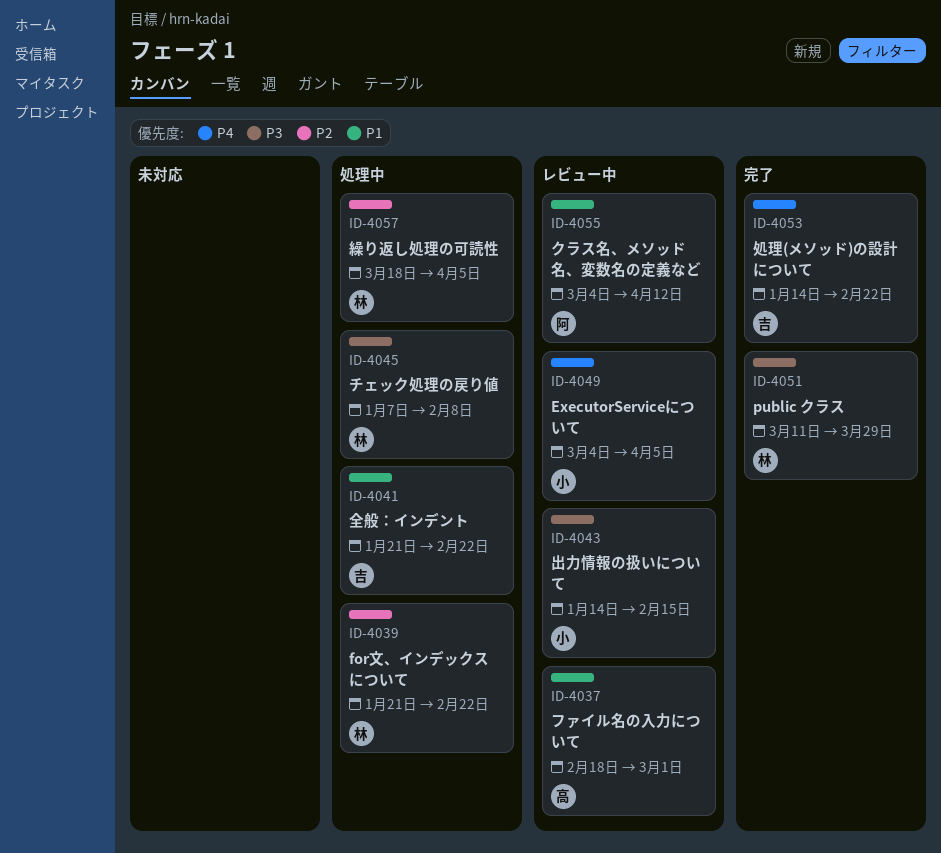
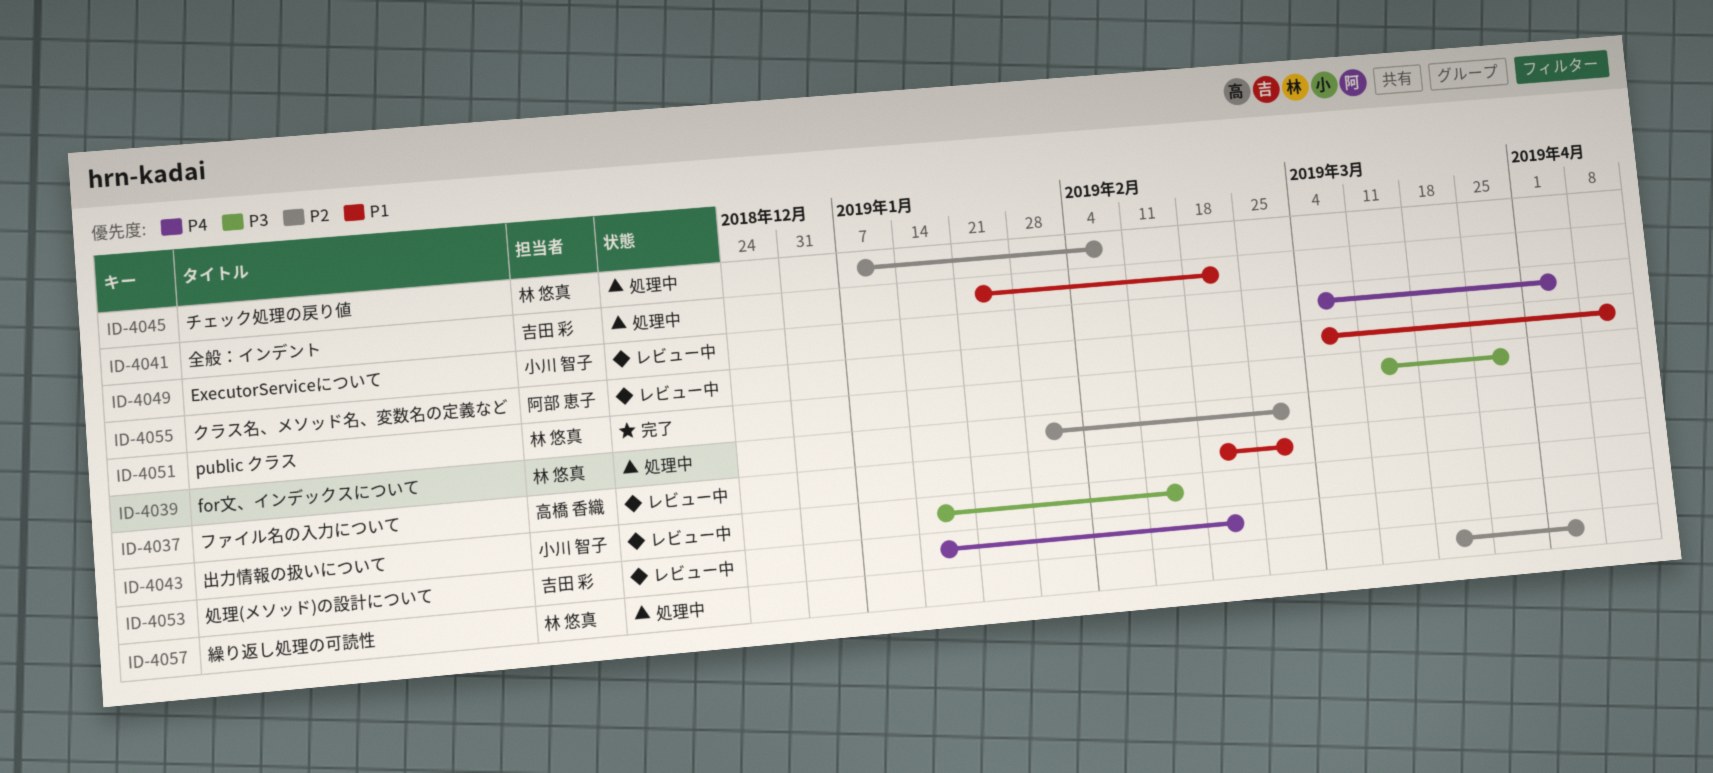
ID-4039, start: Jan 21 -> Jan 28
ID-4039, due: Feb 22 -> Mar 1
ID-4045, priority: P3 -> P2
ID-4053, status: 完了 -> レビュー中

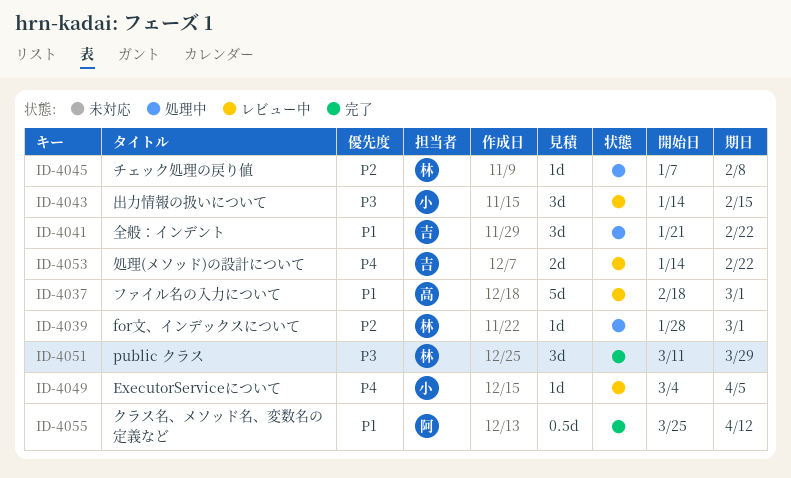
ID-4055, status: レビュー中 -> 完了
ID-4055, start: Mar 4 -> Mar 25
ID-4057: present -> none

